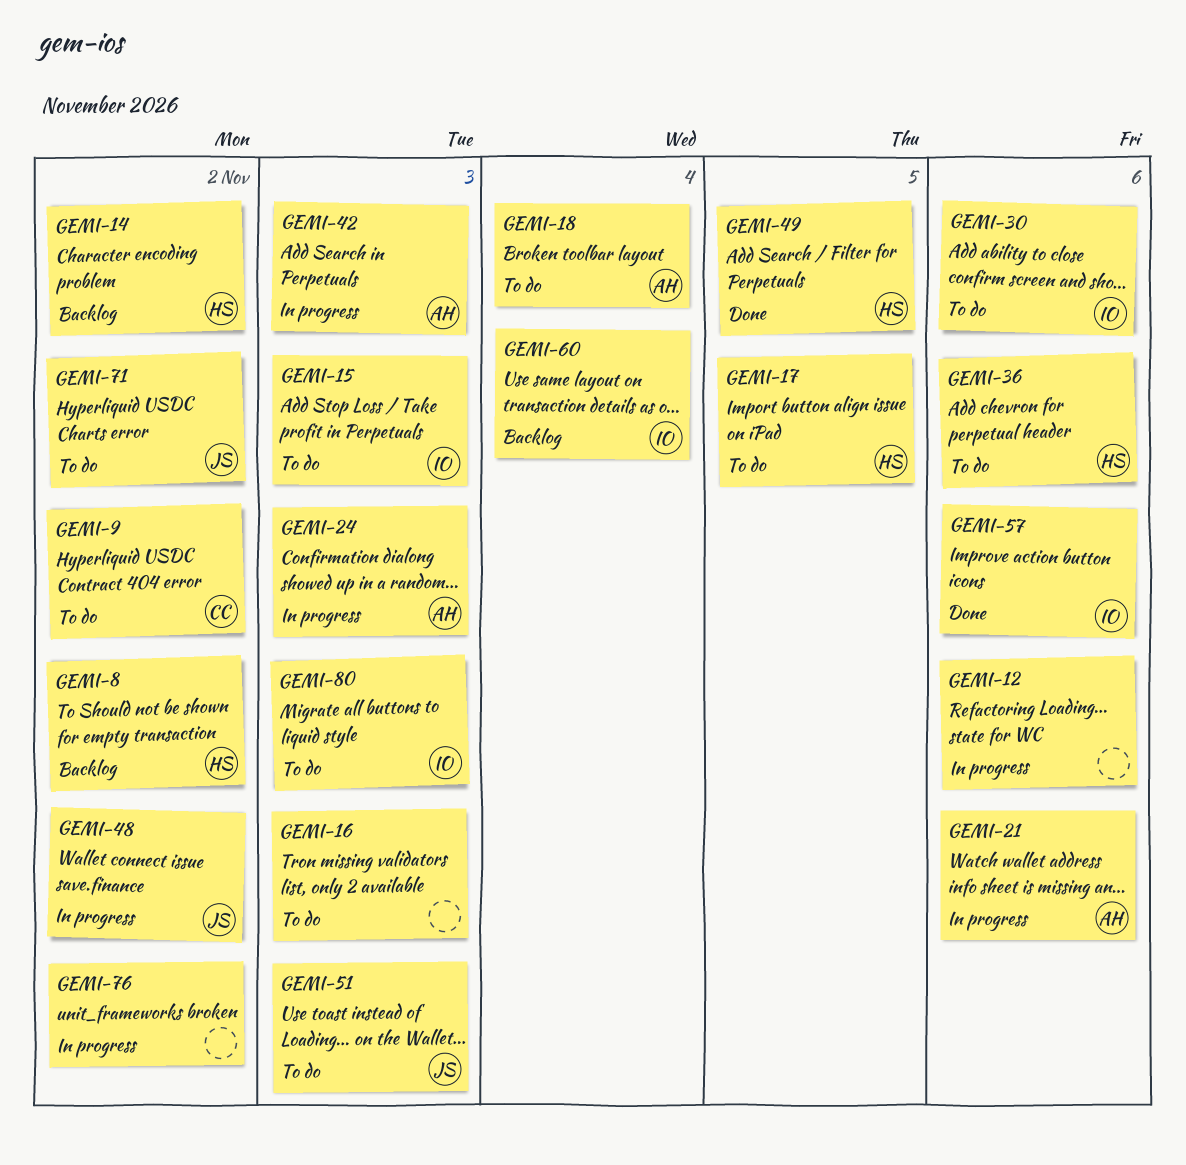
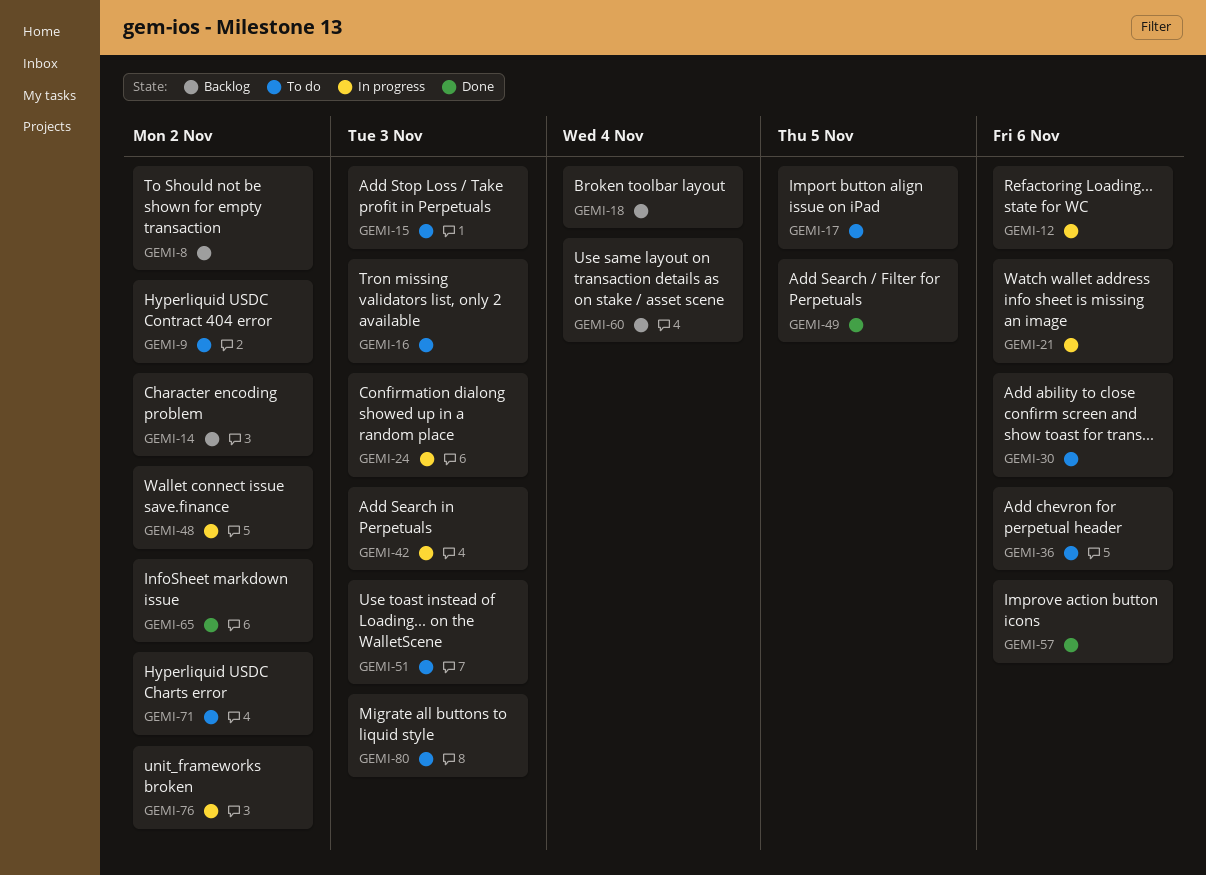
GEMI-18, status: To do -> Backlog
GEMI-65: none -> present

